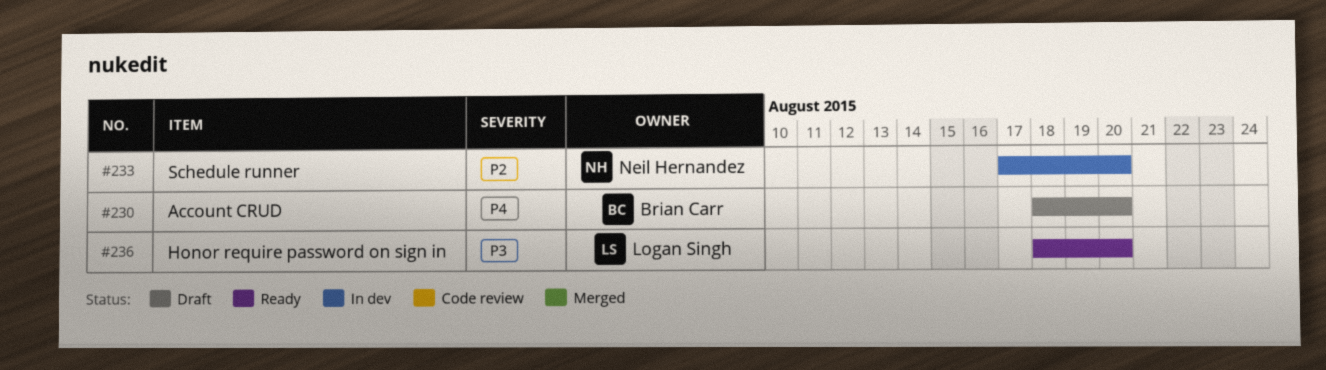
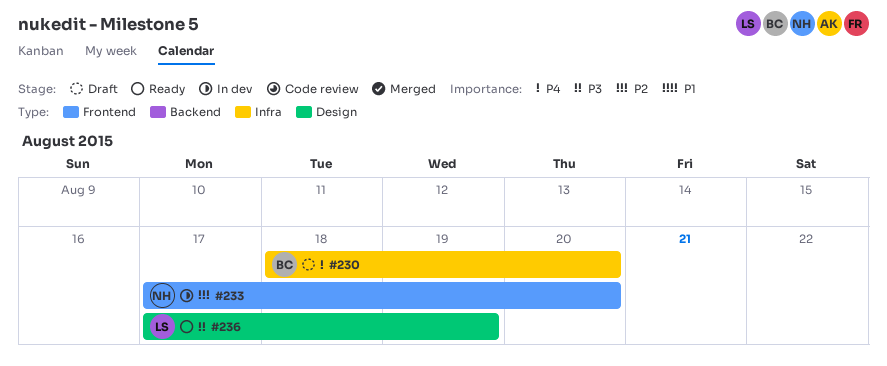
#236, start: Aug 18 -> Aug 17
#236, due: Aug 20 -> Aug 19

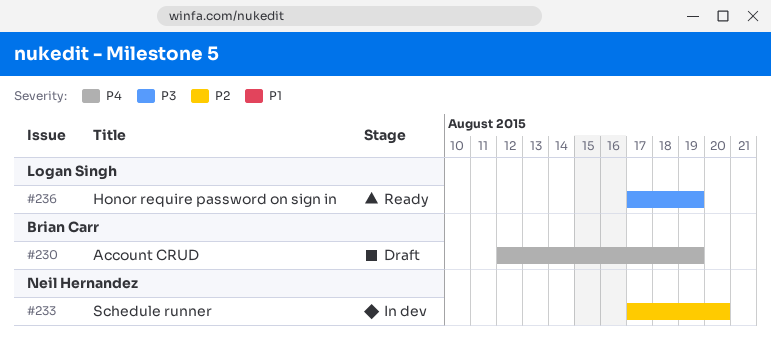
#230, start: Aug 18 -> Aug 12
#230, due: Aug 20 -> Aug 19

